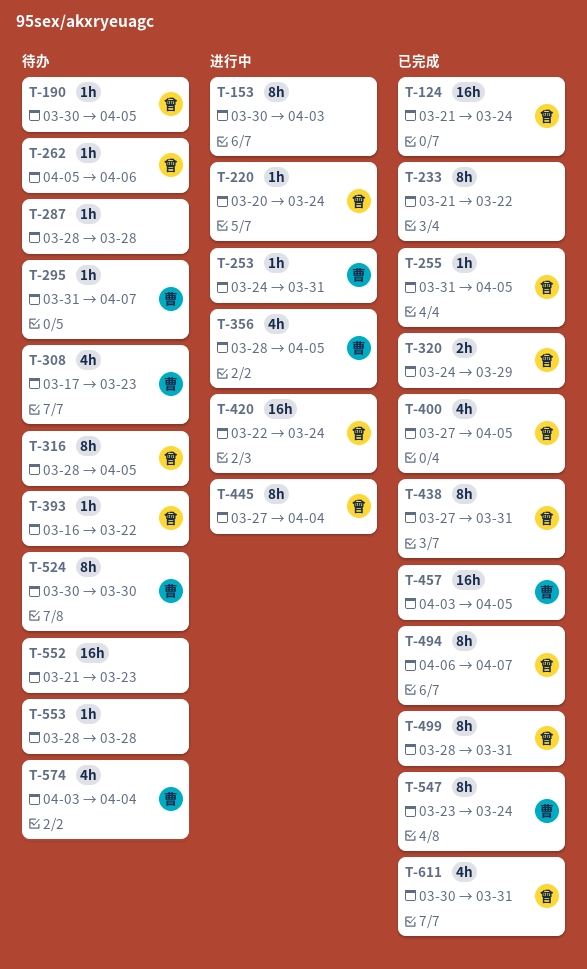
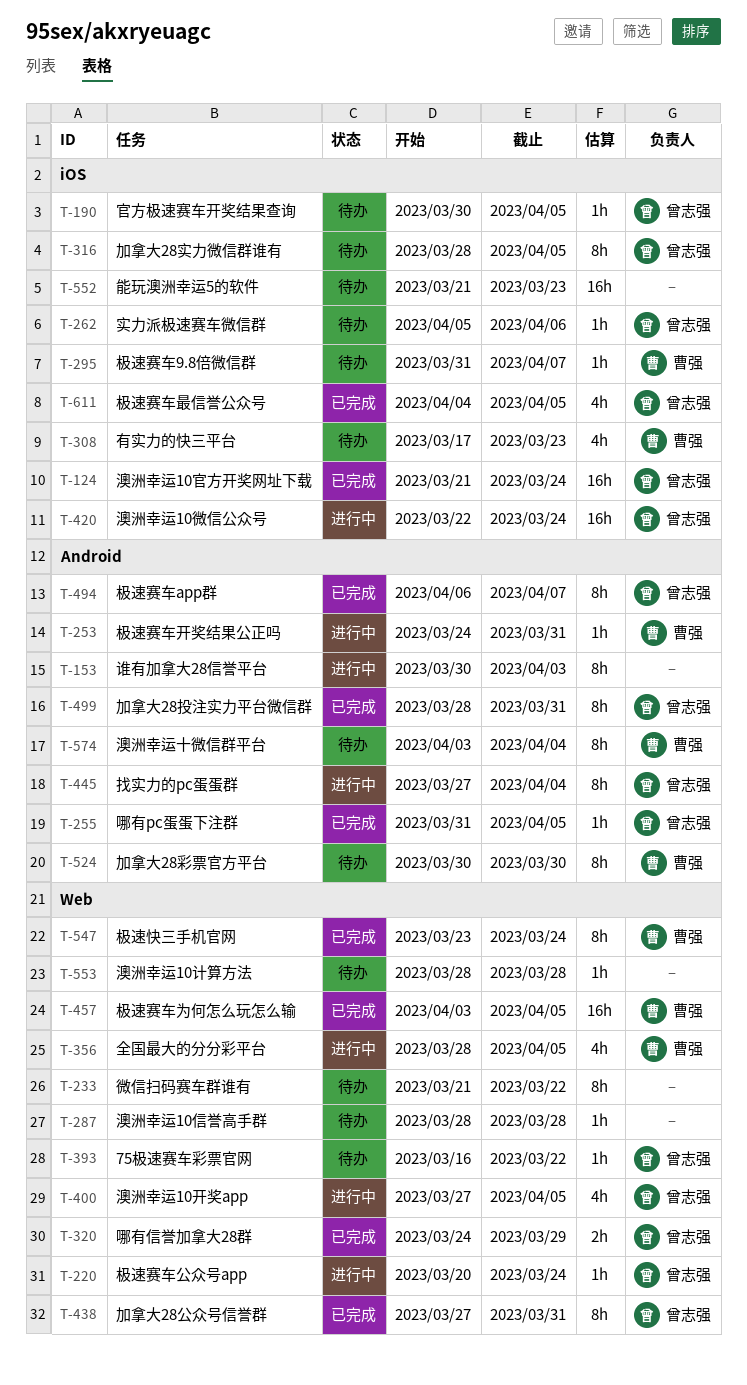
T-233, status: 已完成 -> 待办
T-400, status: 已完成 -> 进行中
T-574, estimate: 4h -> 8h
T-611, start: Mar 30 -> Apr 4
T-611, due: Mar 31 -> Apr 5

